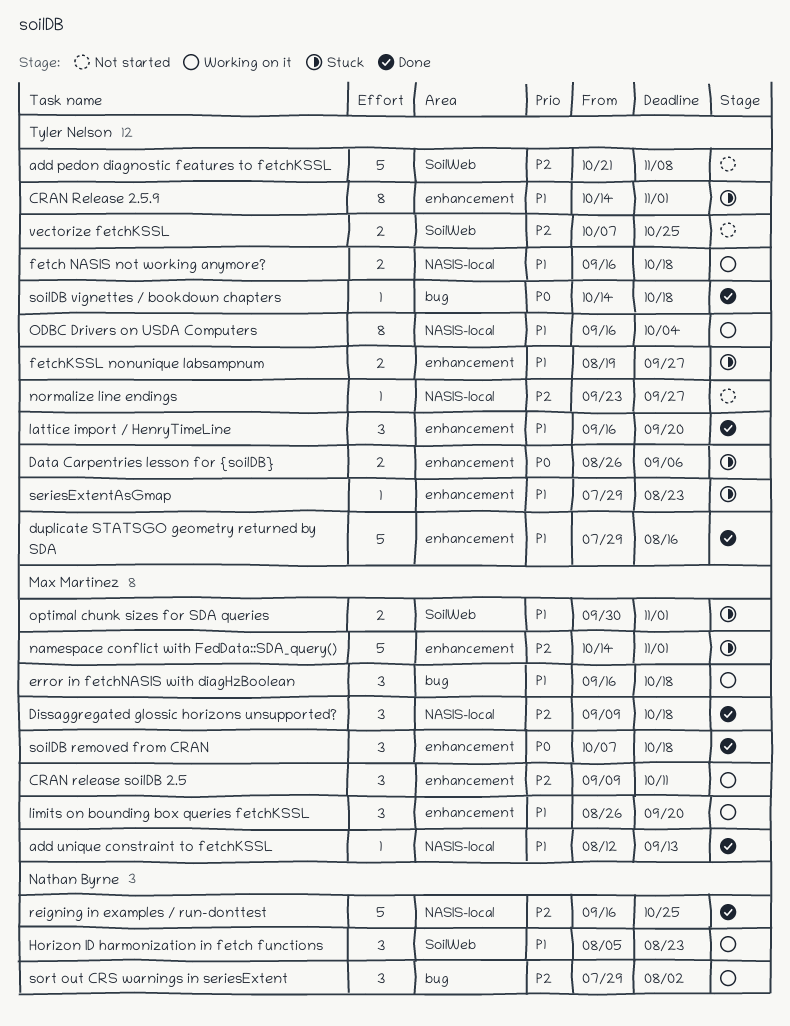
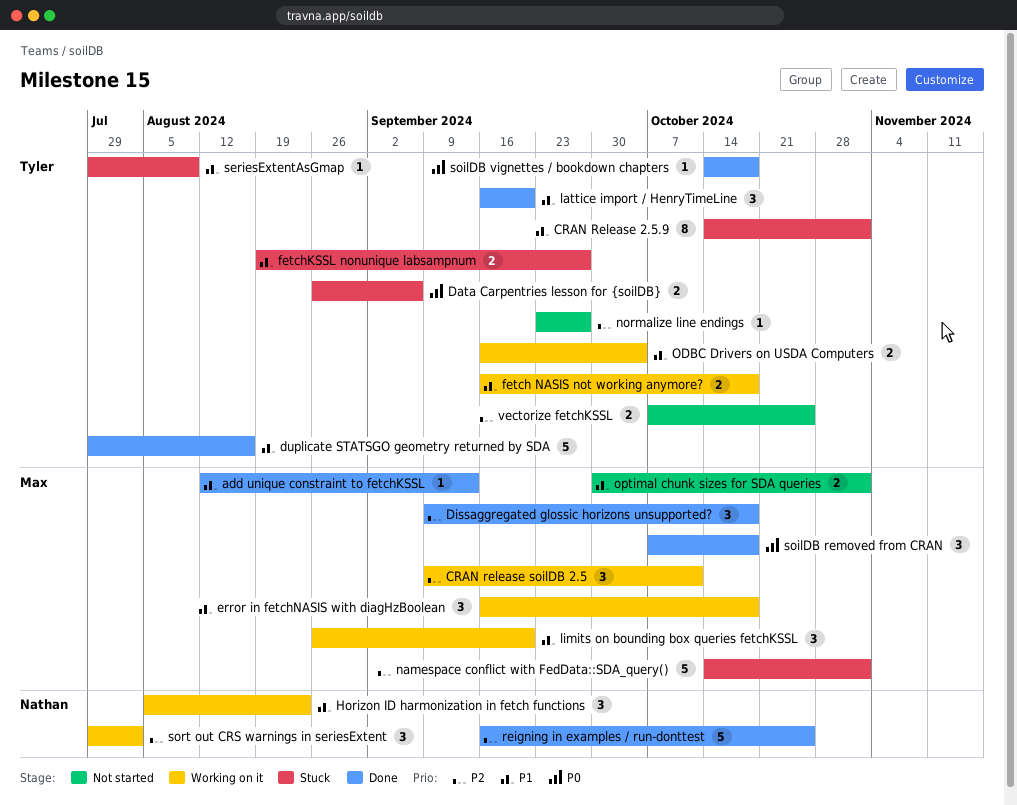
add pedon diagnostic features to fetchKSSL: present -> none
ODBC Drivers on USDA Computers, estimate: 8 -> 2
optimal chunk sizes for SDA queries, status: Stuck -> Not started
seriesExtentAsGmap, due: Aug 23 -> Aug 9

